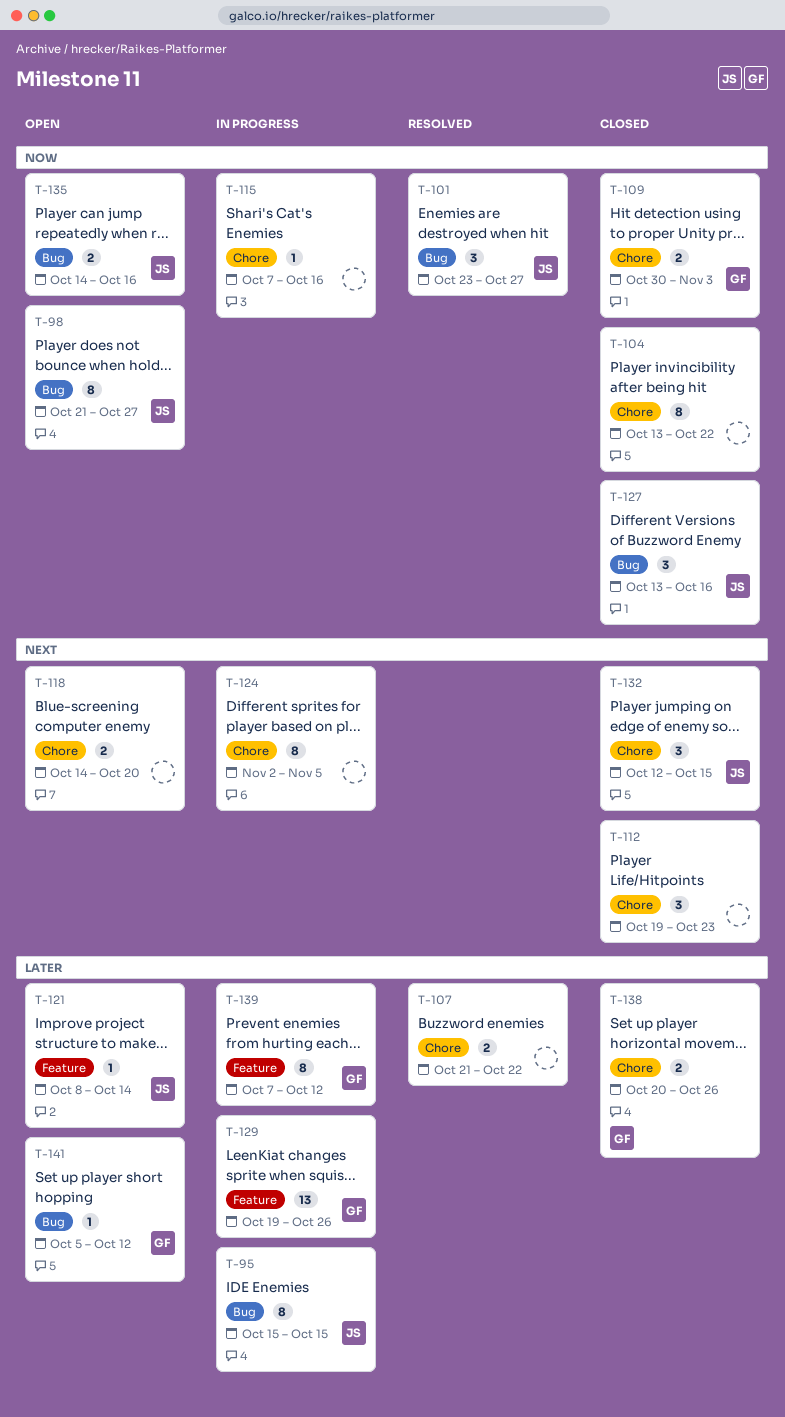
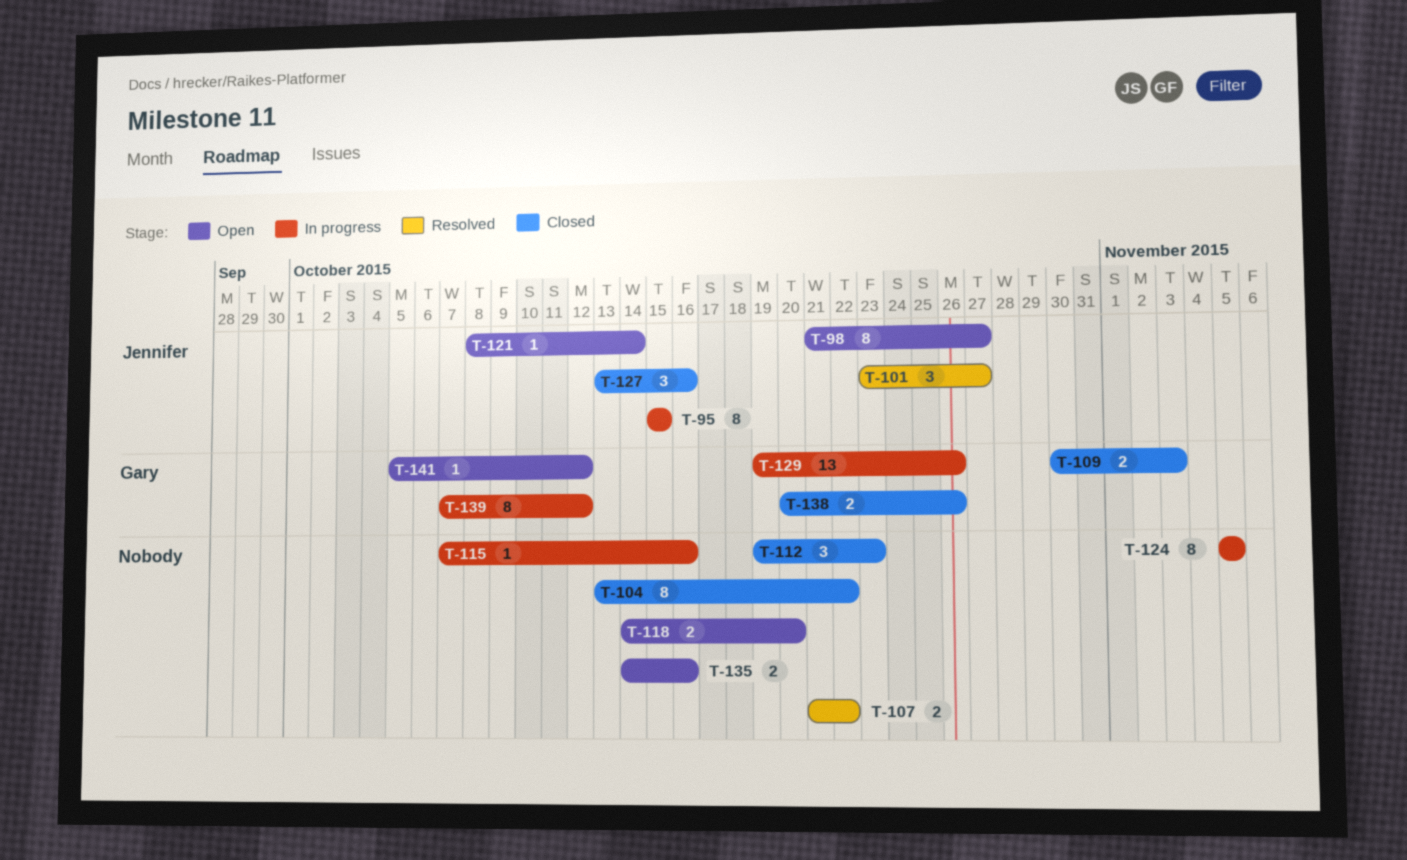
T-124, start: Nov 2 -> Nov 5
T-132: present -> none
T-135, owner: Jennifer -> none

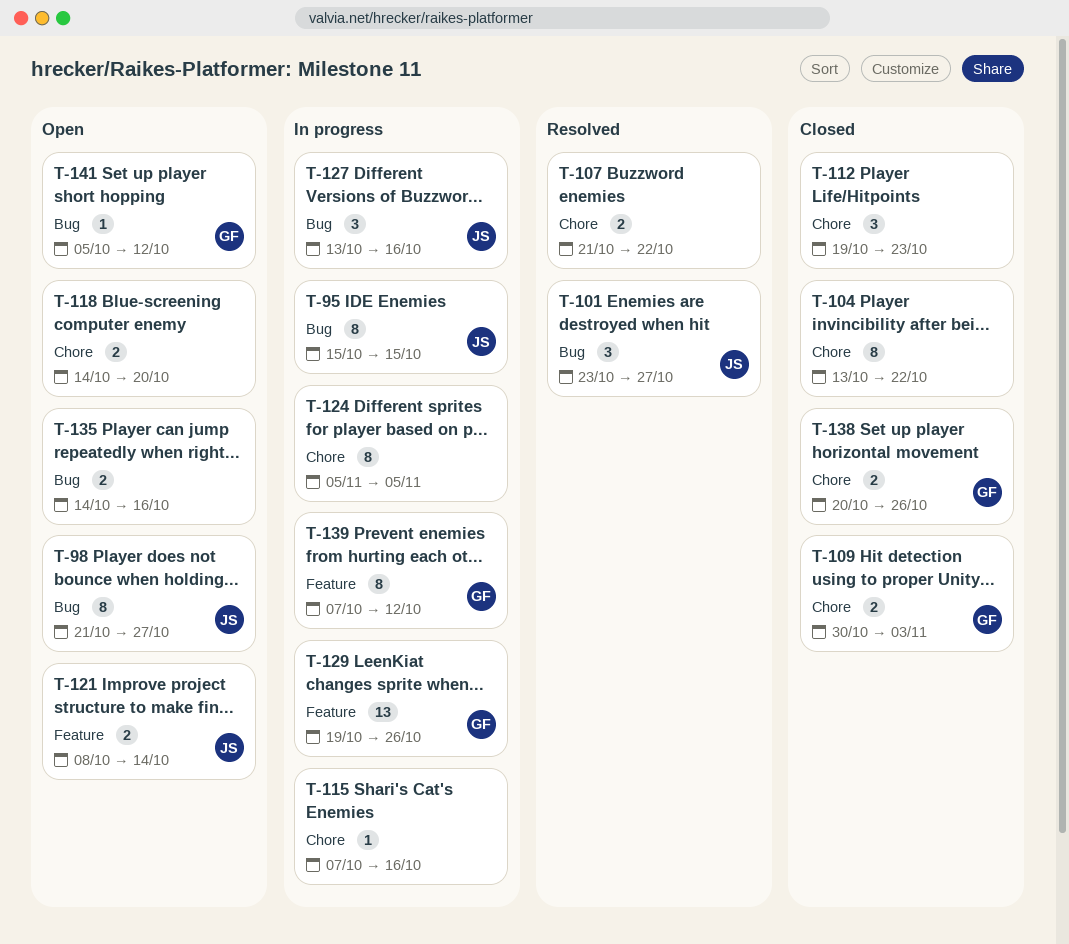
T-121, estimate: 1 -> 2
T-127, status: Closed -> In progress

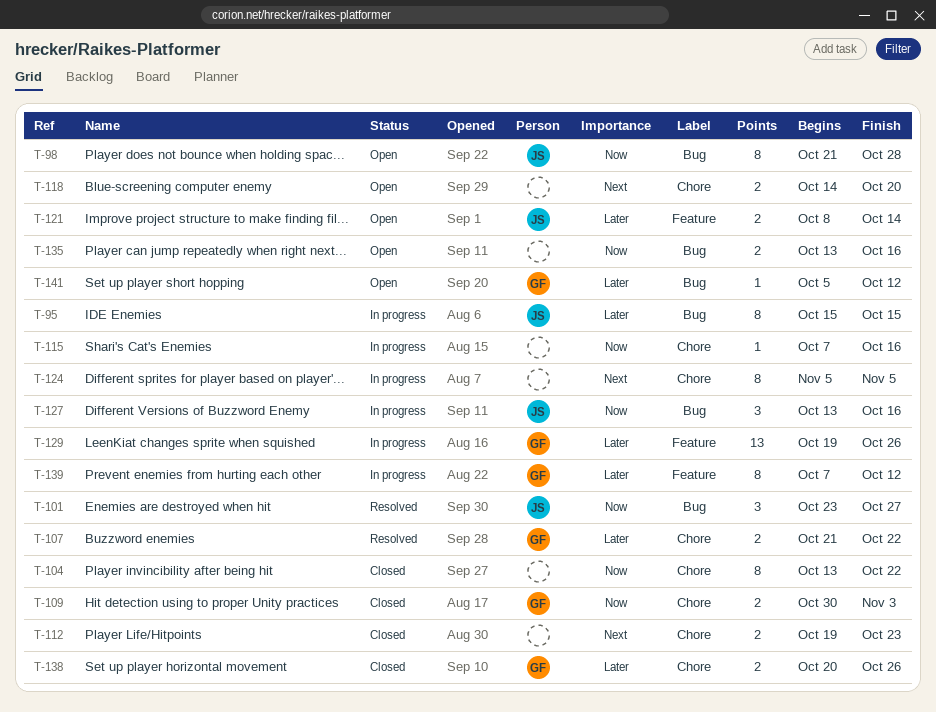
T-98, due: Oct 27 -> Oct 28
T-107, owner: none -> GF
T-112, estimate: 3 -> 2
T-135, start: Oct 14 -> Oct 13

